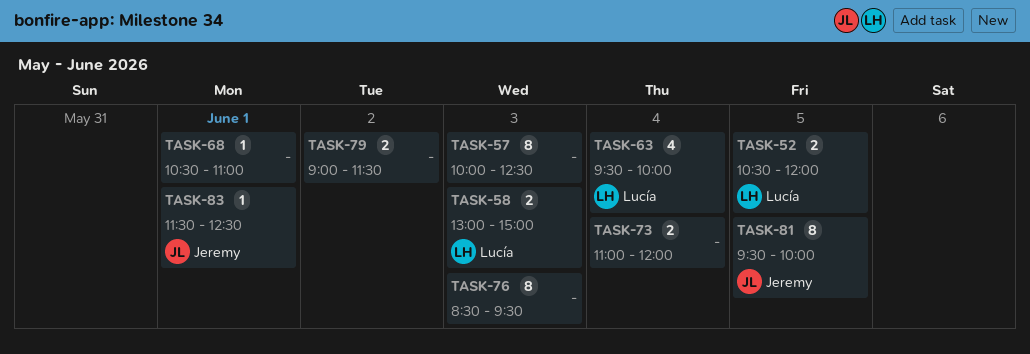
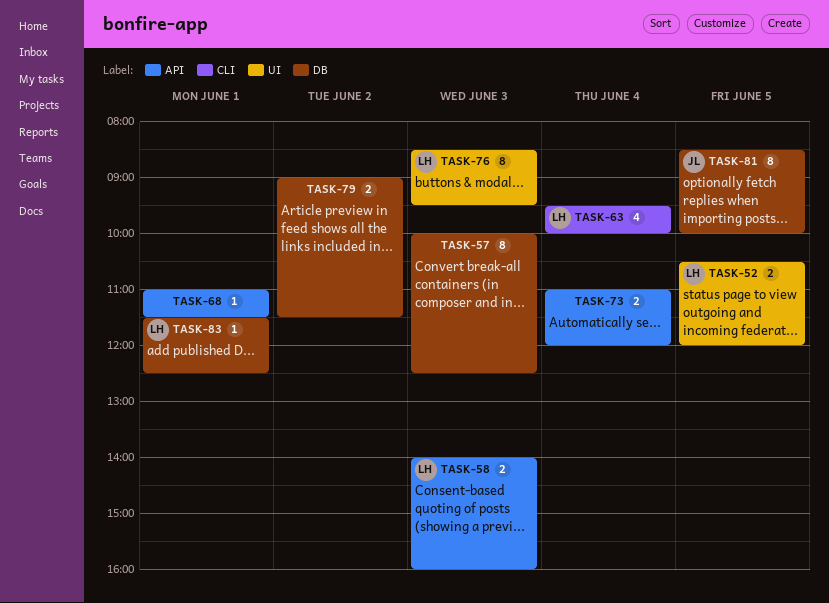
TASK-58, begins: 13:00 -> 14:00
TASK-58, ends: 15:00 -> 16:00
TASK-68, begins: 10:30 -> 11:00
TASK-68, ends: 11:00 -> 11:30
TASK-76, owner: none -> Lucía
TASK-81, begins: 09:30 -> 08:30
TASK-83, owner: Jeremy -> Lucía

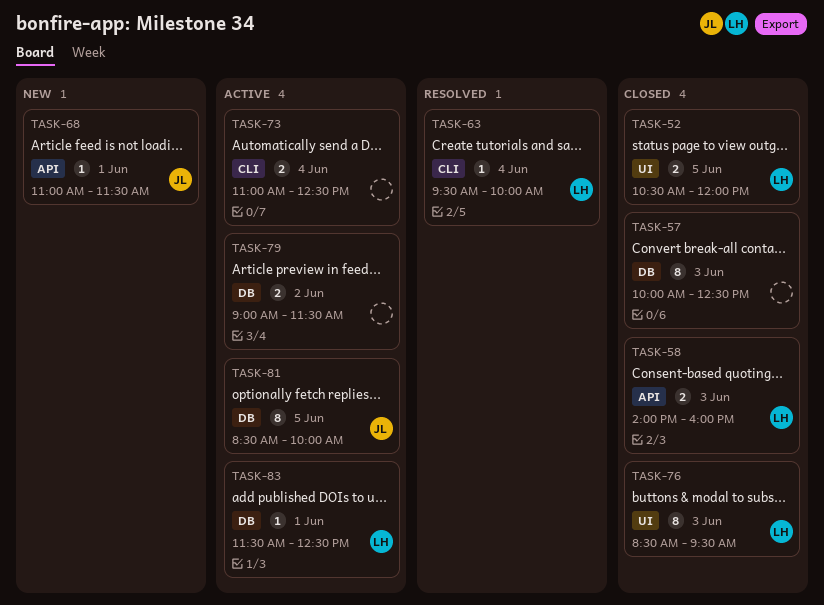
TASK-63, estimate: 4 -> 1
TASK-68, owner: none -> JL
TASK-73, label: API -> CLI
TASK-73, ends: 12:00 -> 12:30

